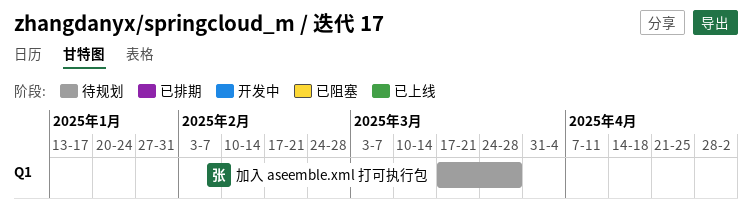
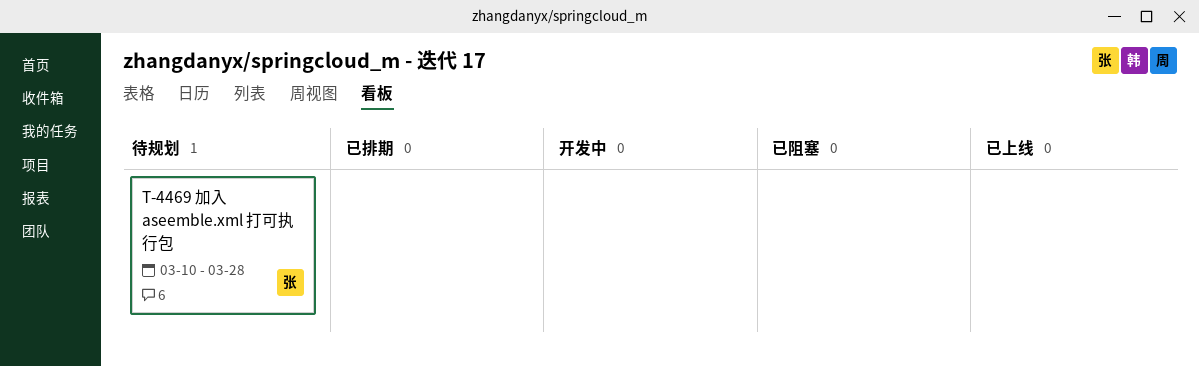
加入 aseemble.xml 打可执行包, start: Mar 17 -> Mar 10

